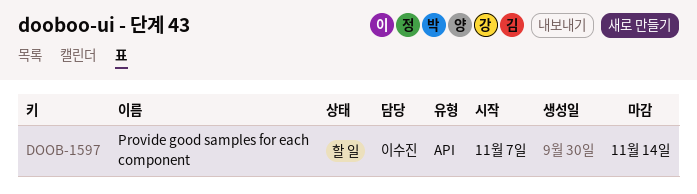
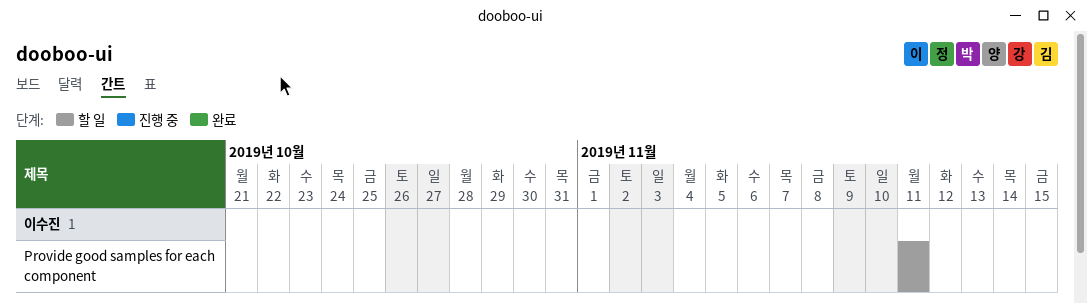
Provide good samples for each component, start: Nov 7 -> Nov 11
Provide good samples for each component, due: Nov 14 -> Nov 11

